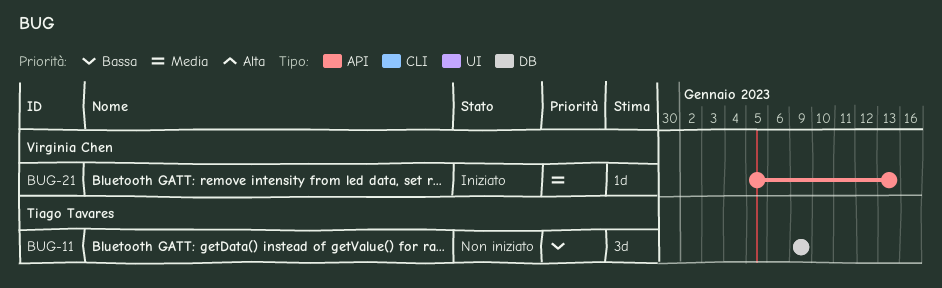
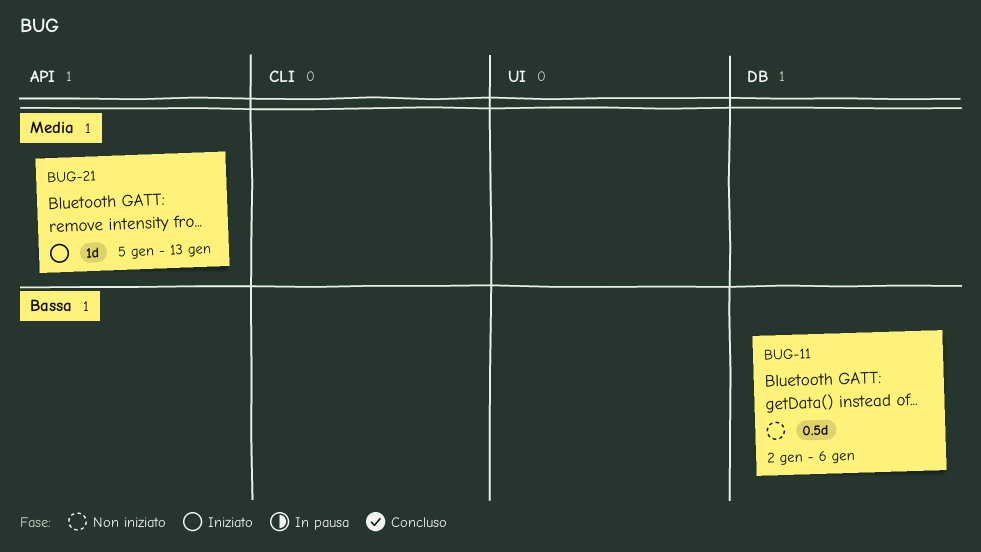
BUG-11, estimate: 3d -> 0.5d
BUG-11, start: Jan 9 -> Jan 2
BUG-11, due: Jan 9 -> Jan 6

